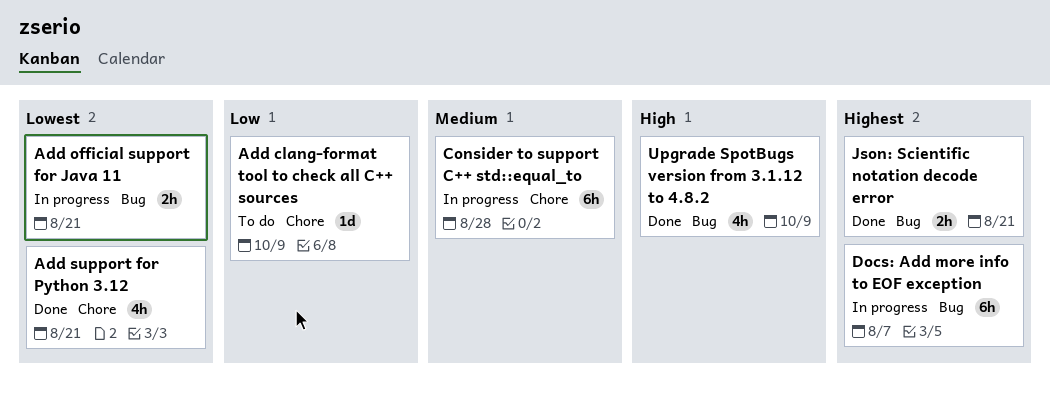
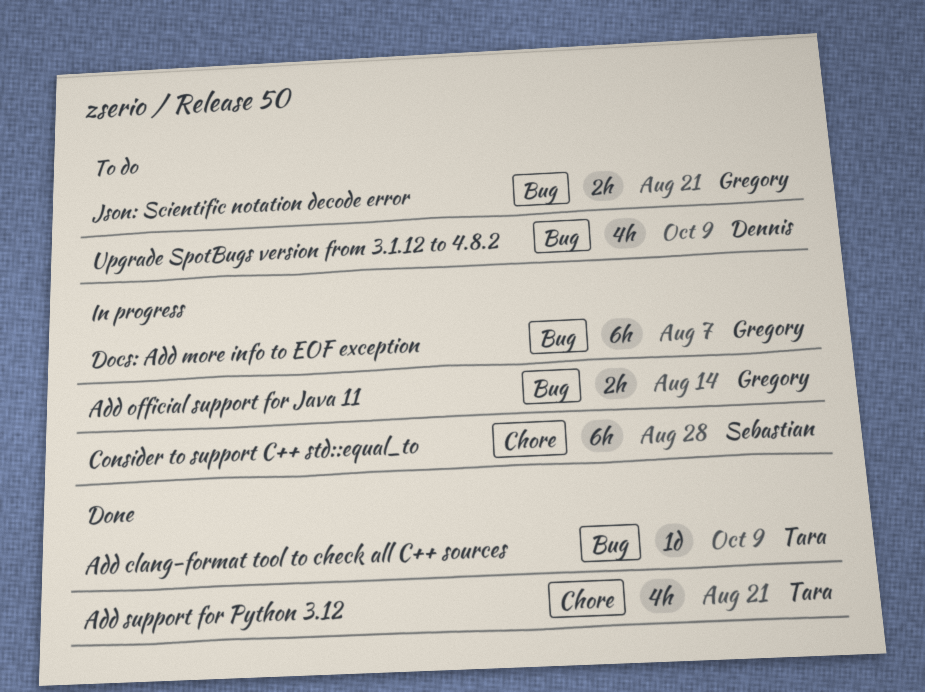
Add clang-format tool to check all C++ sources, status: To do -> Done
Add clang-format tool to check all C++ sources, label: Chore -> Bug
Add official support for Java 11, due: Aug 21 -> Aug 14
Json: Scientific notation decode error, status: Done -> To do
Upgrade SpotBugs version from 3.1.12 to 4.8.2, status: Done -> To do

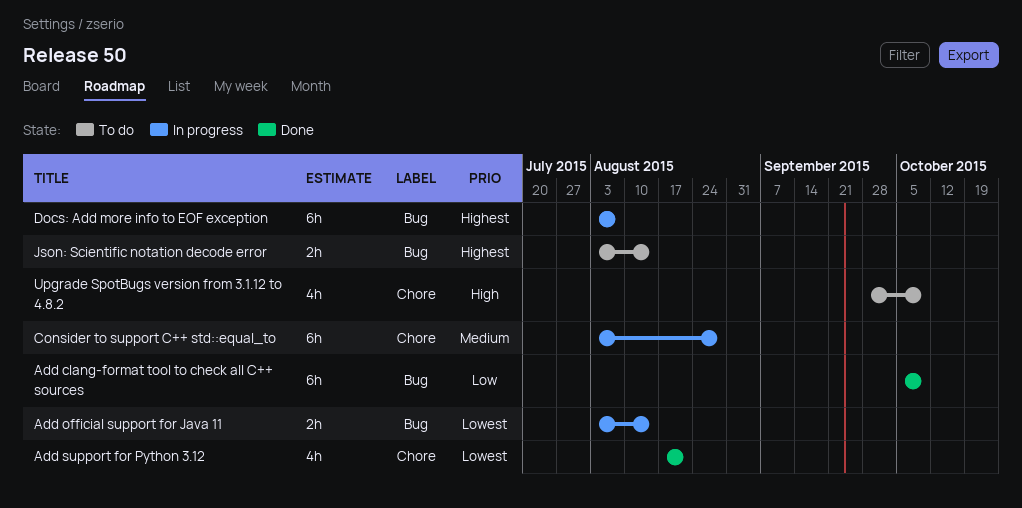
Add clang-format tool to check all C++ sources, estimate: 1d -> 6h
Json: Scientific notation decode error, due: Aug 21 -> Aug 14
Upgrade SpotBugs version from 3.1.12 to 4.8.2, label: Bug -> Chore

